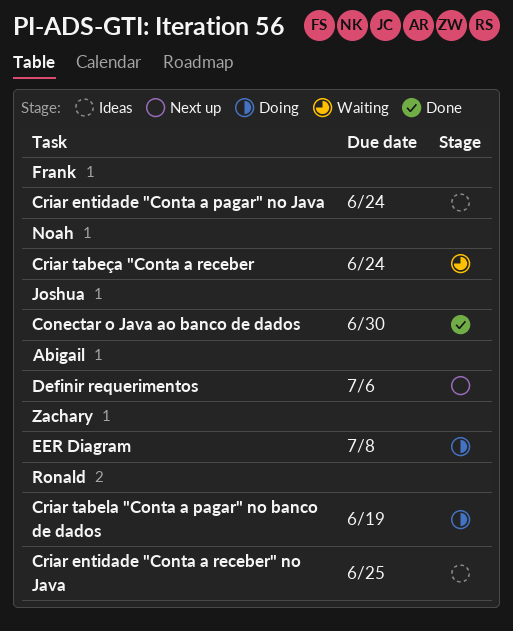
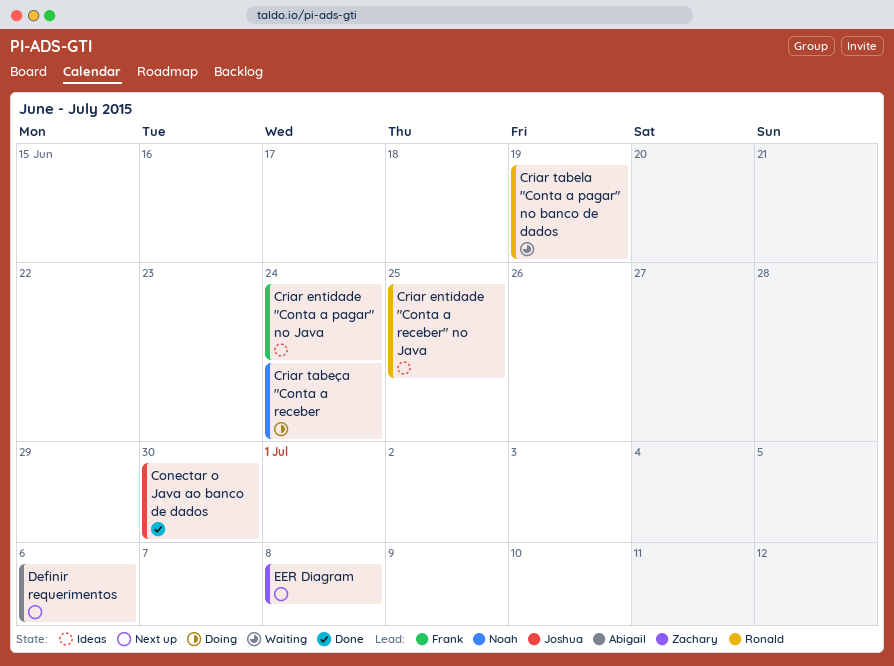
Criar tabela "Conta a pagar" no banco de dados, status: Doing -> Waiting
Criar tabeça "Conta a receber, status: Waiting -> Doing
EER Diagram, status: Doing -> Next up

